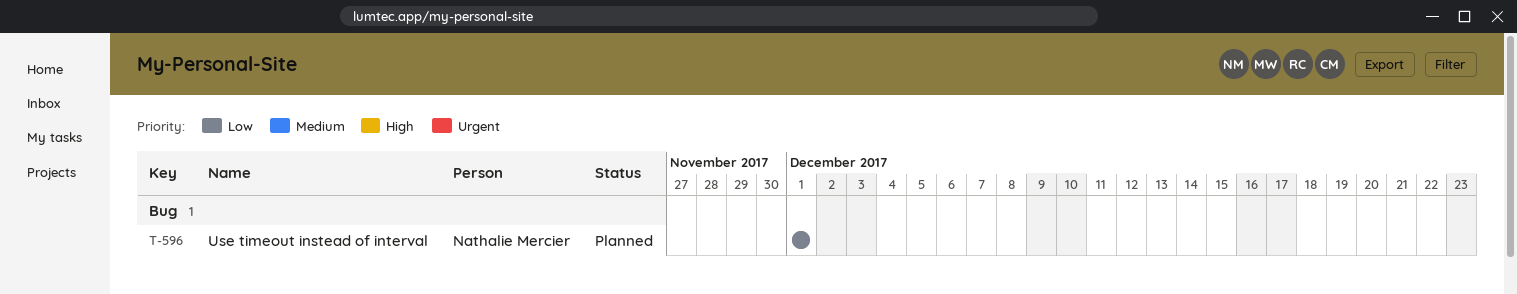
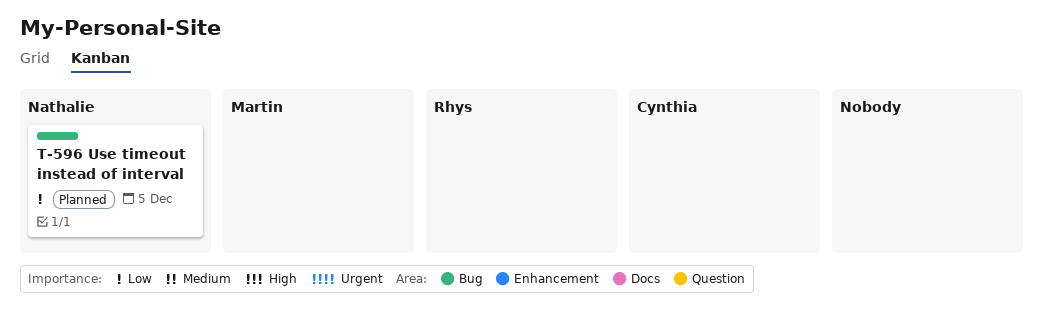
T-596, due: Dec 1 -> Dec 5

